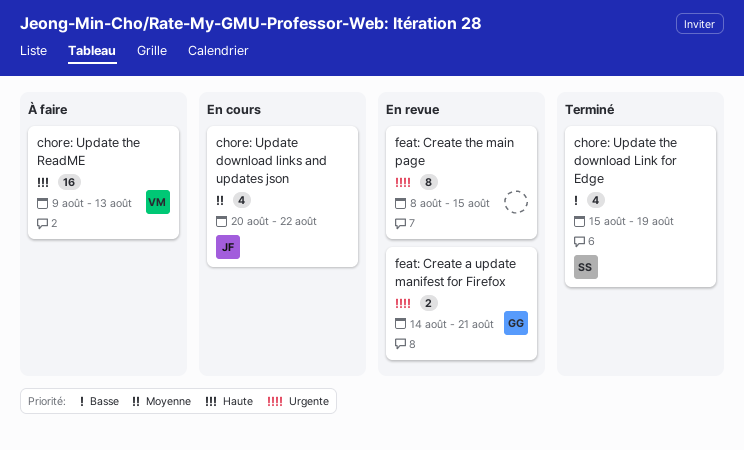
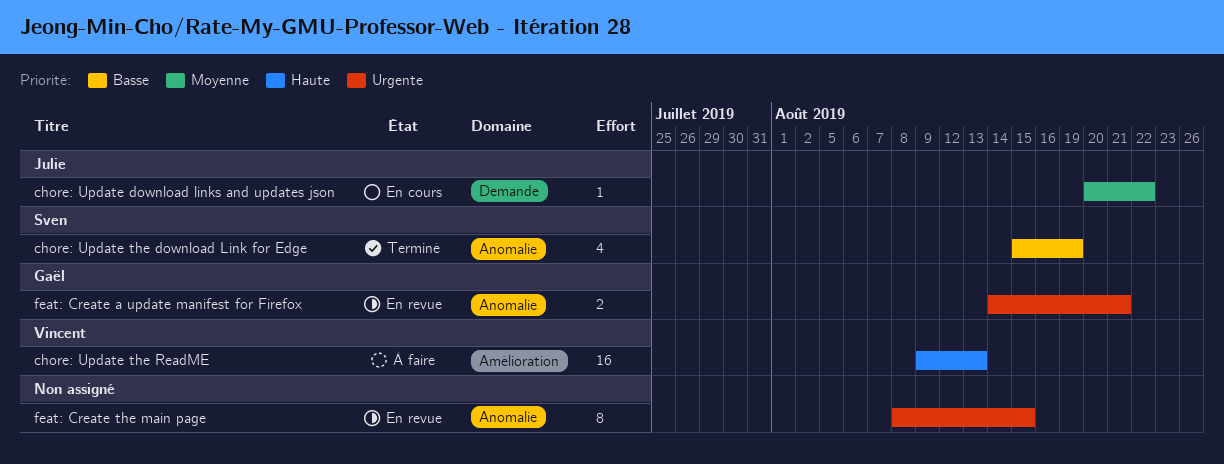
chore: Update download links and updates json, estimate: 4 -> 1

